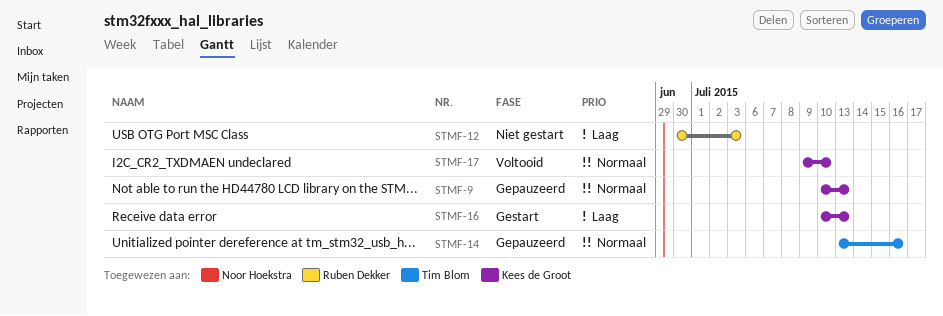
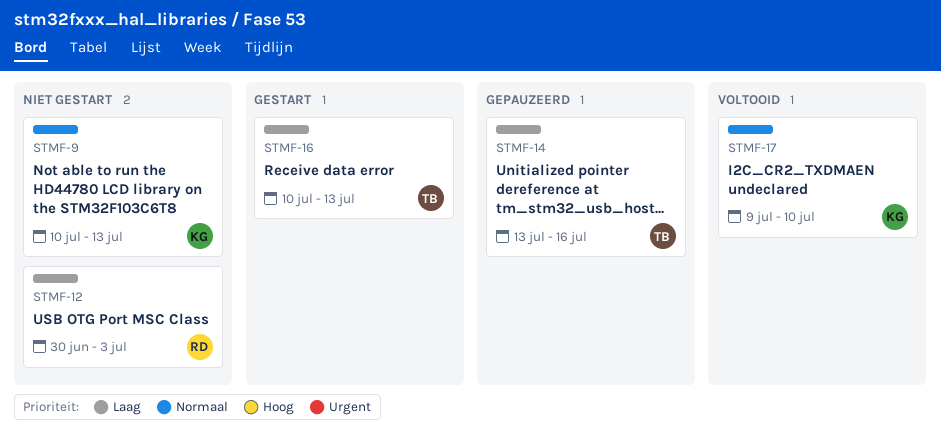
STMF-9, status: Gepauzeerd -> Niet gestart
STMF-14, priority: Normaal -> Laag
STMF-16, owner: Kees de Groot -> Tim Blom

